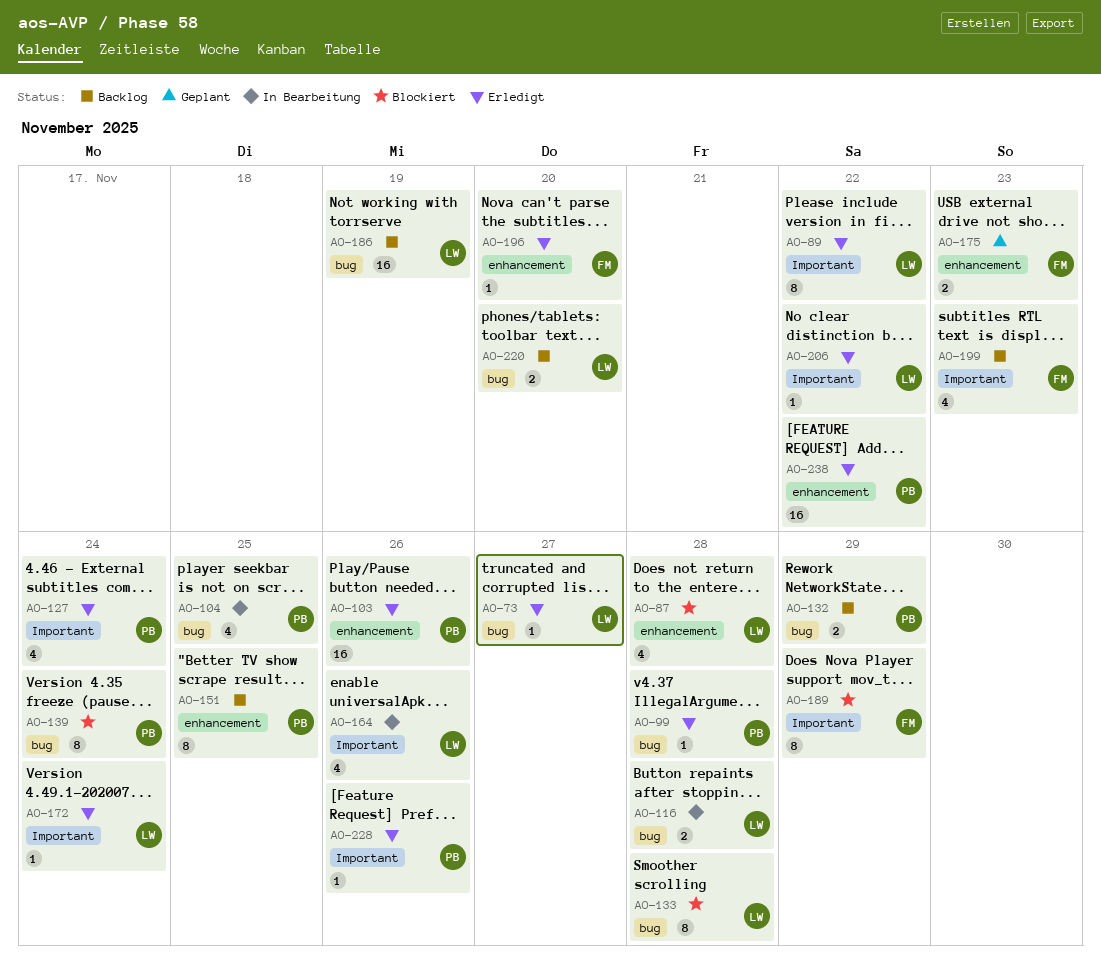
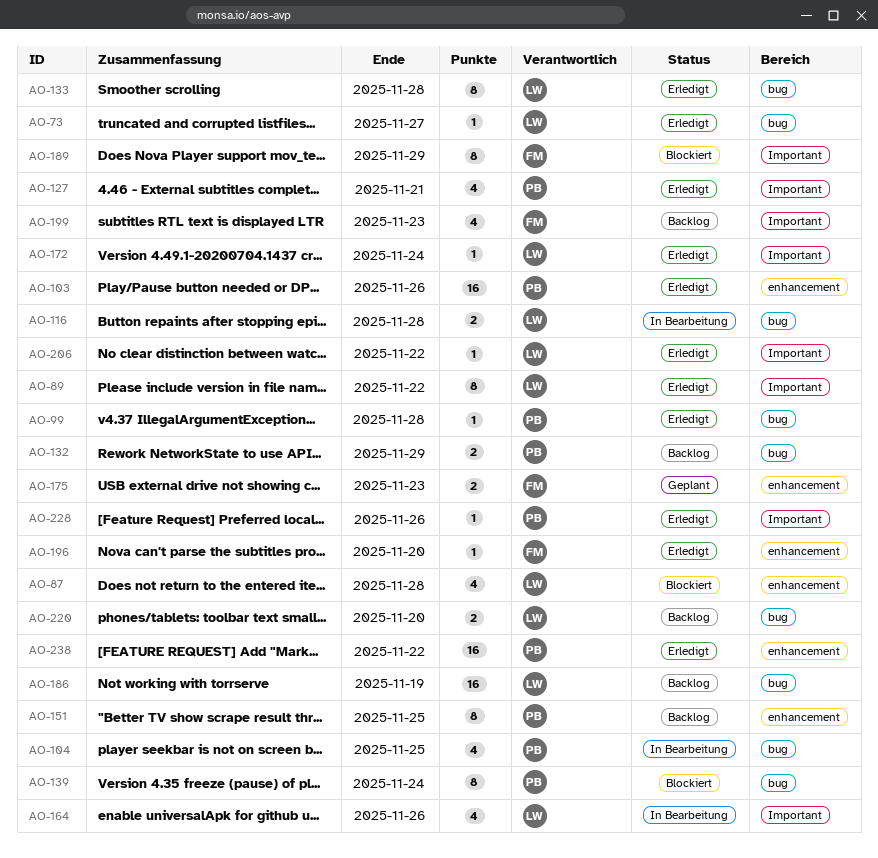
AO-127, due: Nov 24 -> Nov 21
AO-133, status: Blockiert -> Erledigt

